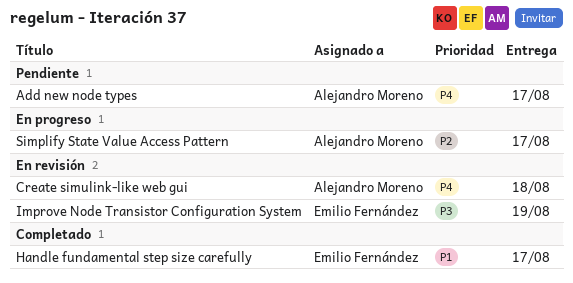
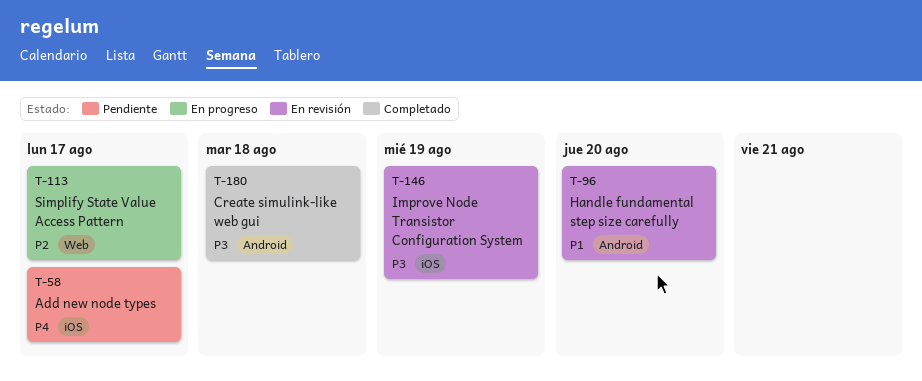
Create simulink-like web gui, status: En revisión -> Completado
Create simulink-like web gui, priority: P4 -> P3
Handle fundamental step size carefully, status: Completado -> En revisión
Handle fundamental step size carefully, due: Aug 17 -> Aug 20

